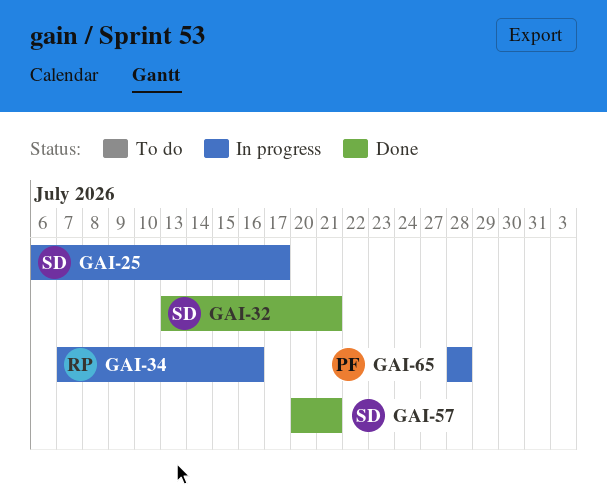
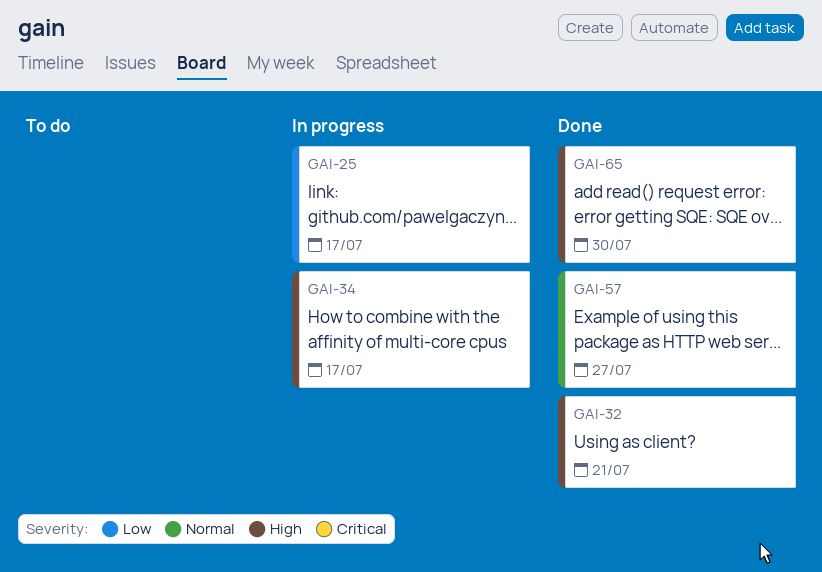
GAI-34, due: Jul 16 -> Jul 17
GAI-57, due: Jul 21 -> Jul 27
GAI-65, status: In progress -> Done
GAI-65, due: Jul 28 -> Jul 30

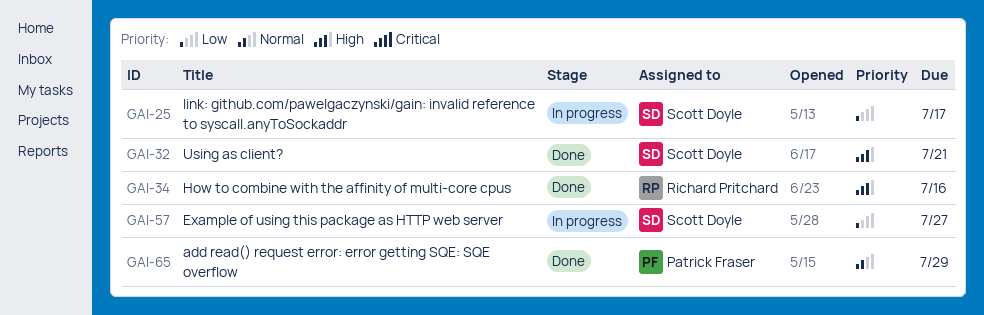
GAI-34, status: In progress -> Done
GAI-34, due: Jul 17 -> Jul 16
GAI-57, status: Done -> In progress
GAI-57, priority: Normal -> Low
GAI-65, priority: High -> Normal
GAI-65, due: Jul 30 -> Jul 29

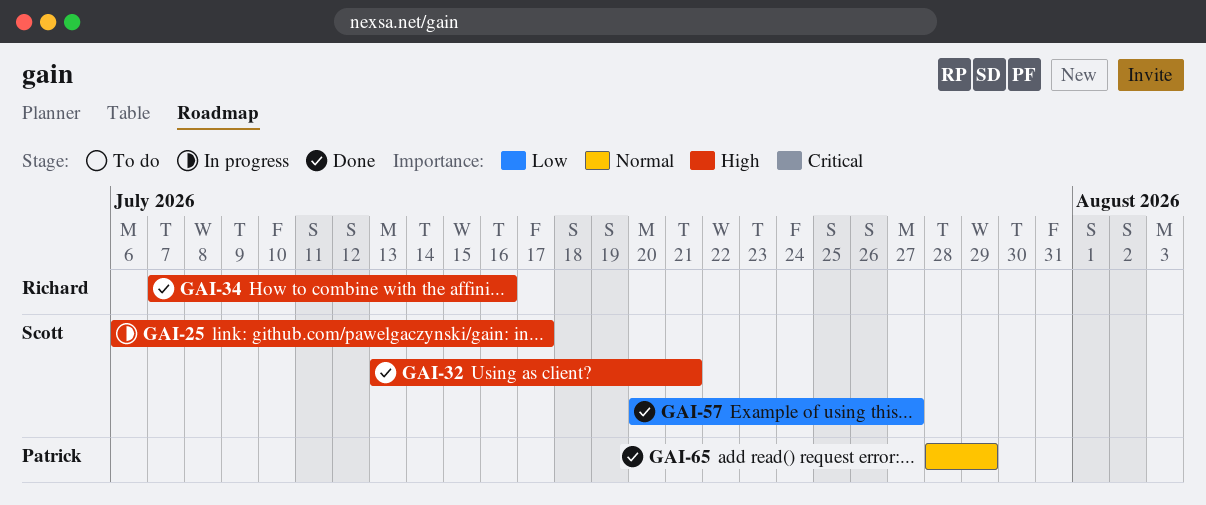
GAI-25, priority: Low -> High
GAI-57, status: In progress -> Done

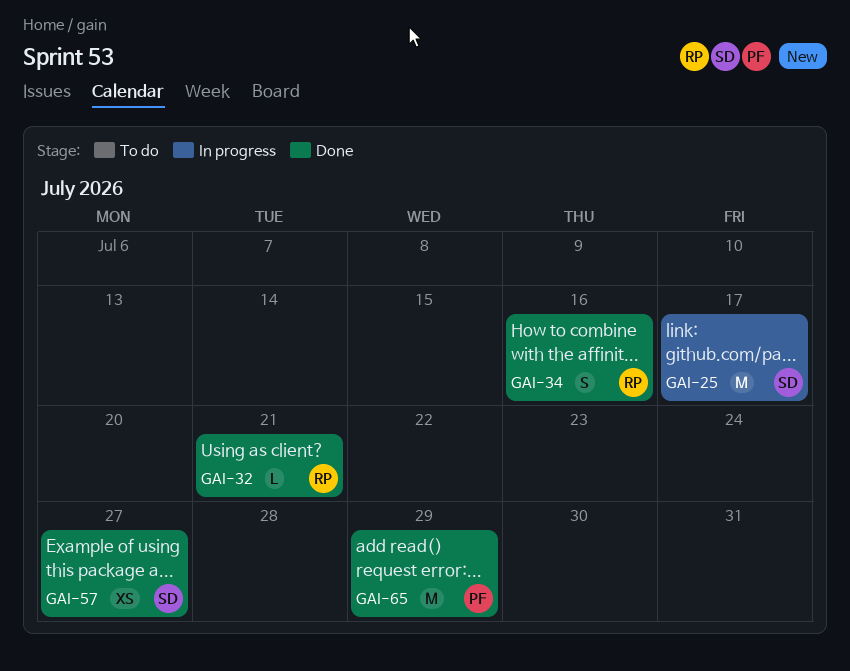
GAI-32, owner: Scott -> Richard

